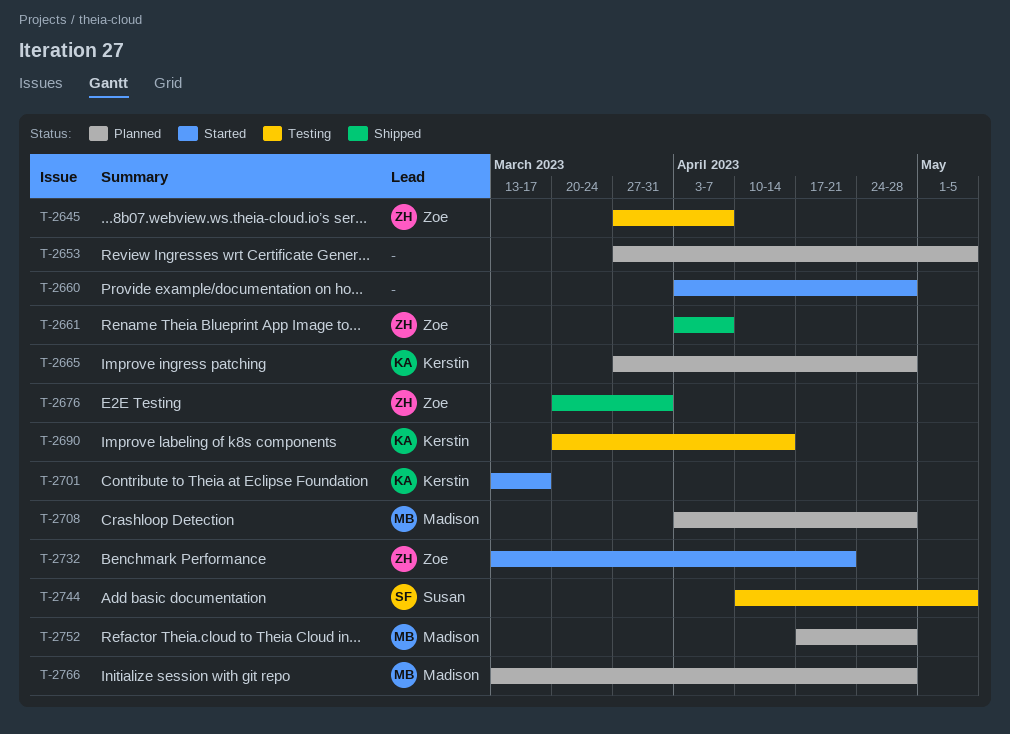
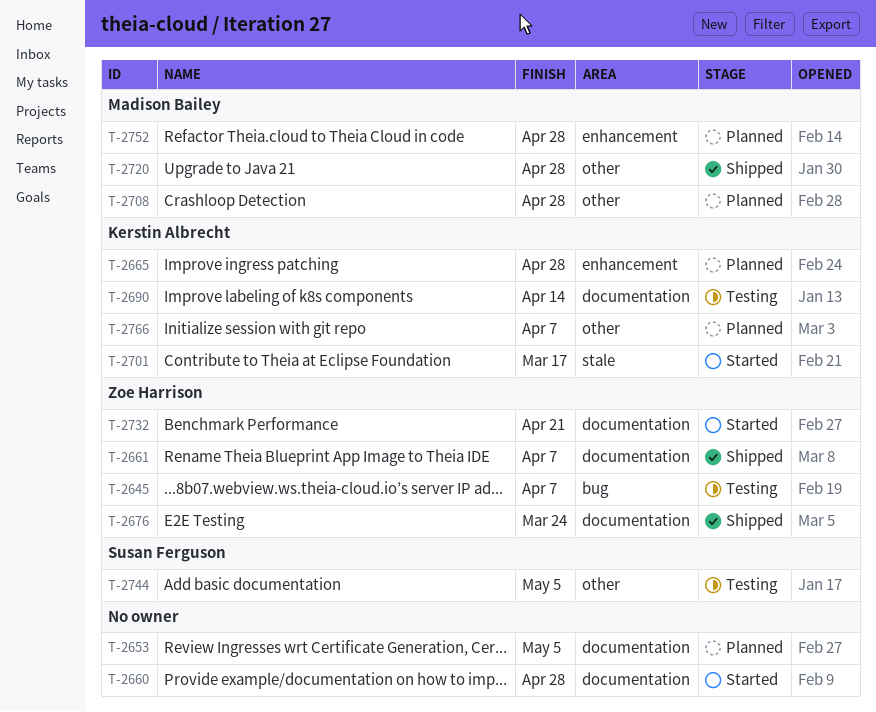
T-2676, due: Mar 31 -> Mar 24
T-2720: none -> present
T-2766, owner: Madison Bailey -> Kerstin Albrecht
T-2766, due: Apr 28 -> Apr 7

